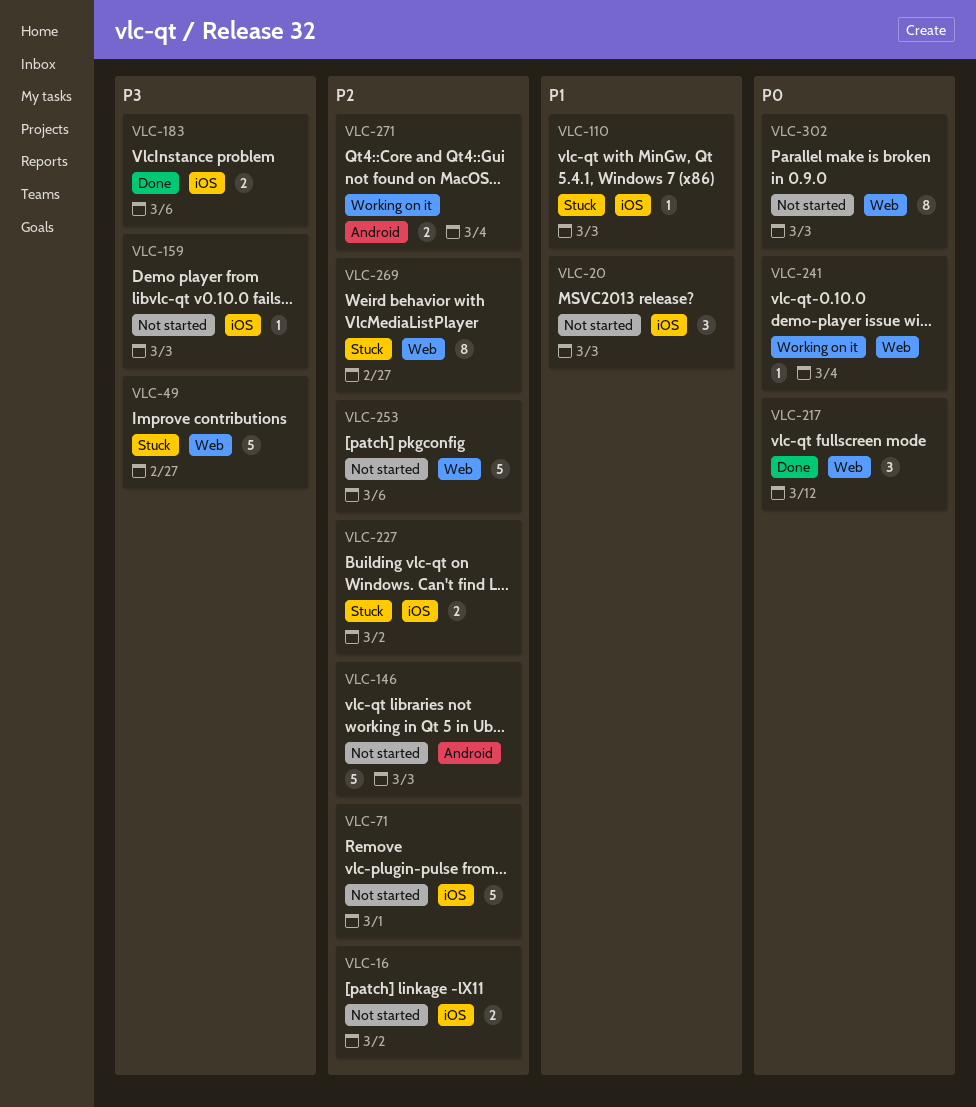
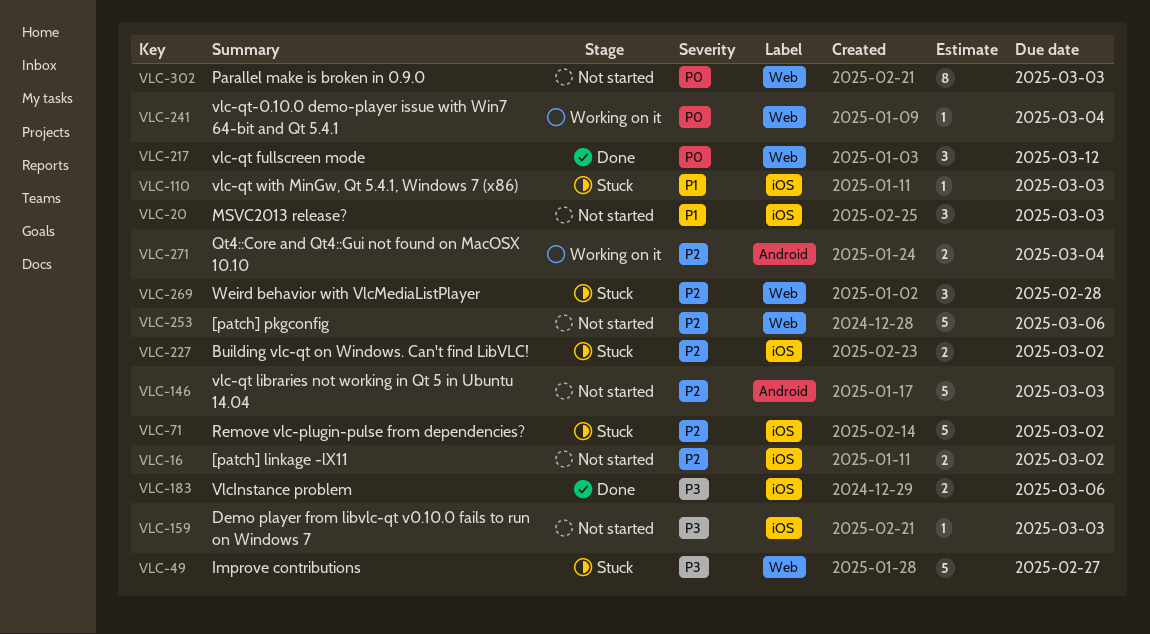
VLC-71, status: Not started -> Stuck
VLC-71, due: Mar 1 -> Mar 2
VLC-269, estimate: 8 -> 3
VLC-269, due: Feb 27 -> Feb 28

